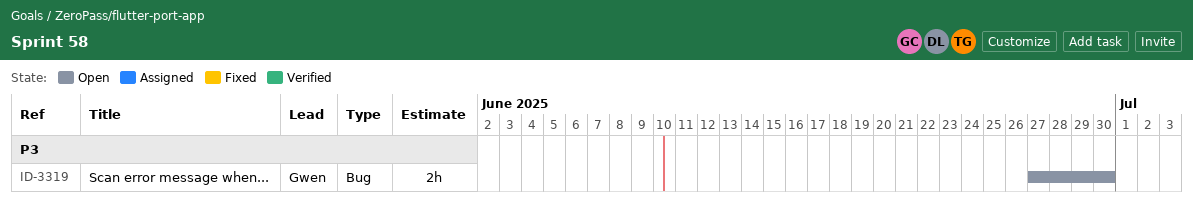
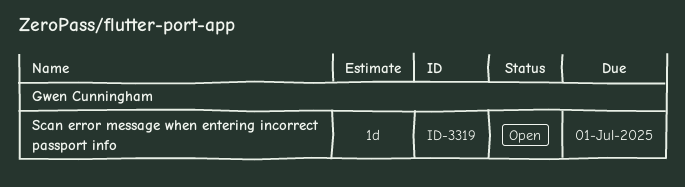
ID-3319, estimate: 2h -> 1d
ID-3319, due: Jun 30 -> Jul 1

